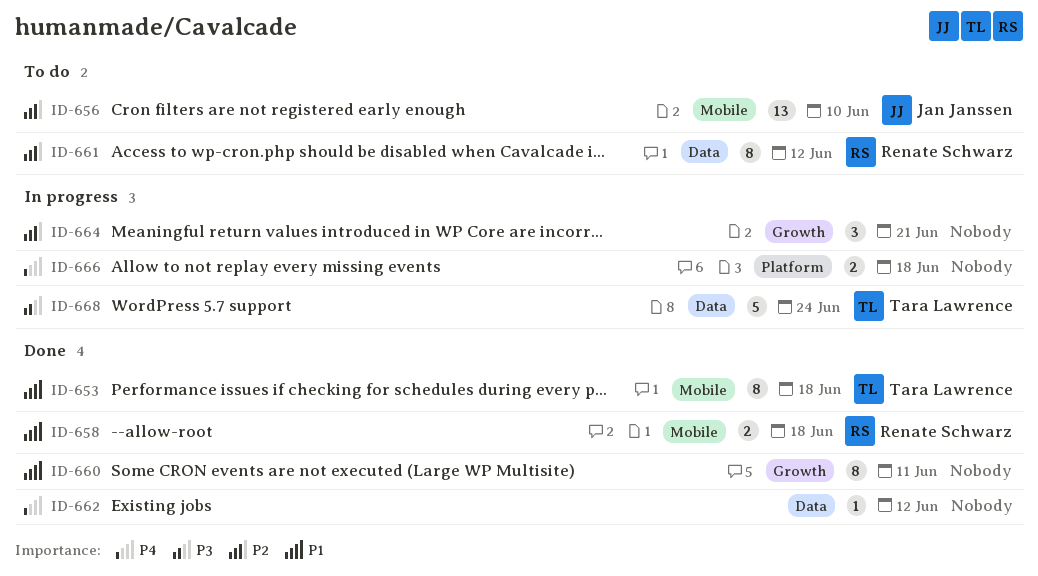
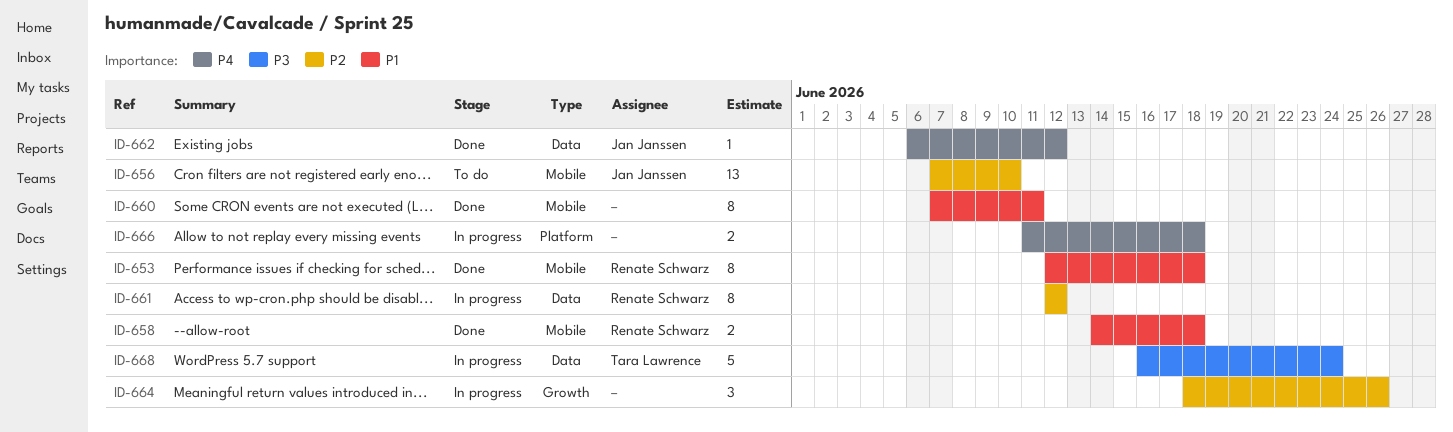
ID-653, owner: Tara Lawrence -> Renate Schwarz
ID-660, label: Growth -> Mobile
ID-661, status: To do -> In progress
ID-662, owner: none -> Jan Janssen
ID-664, due: Jun 21 -> Jun 26

